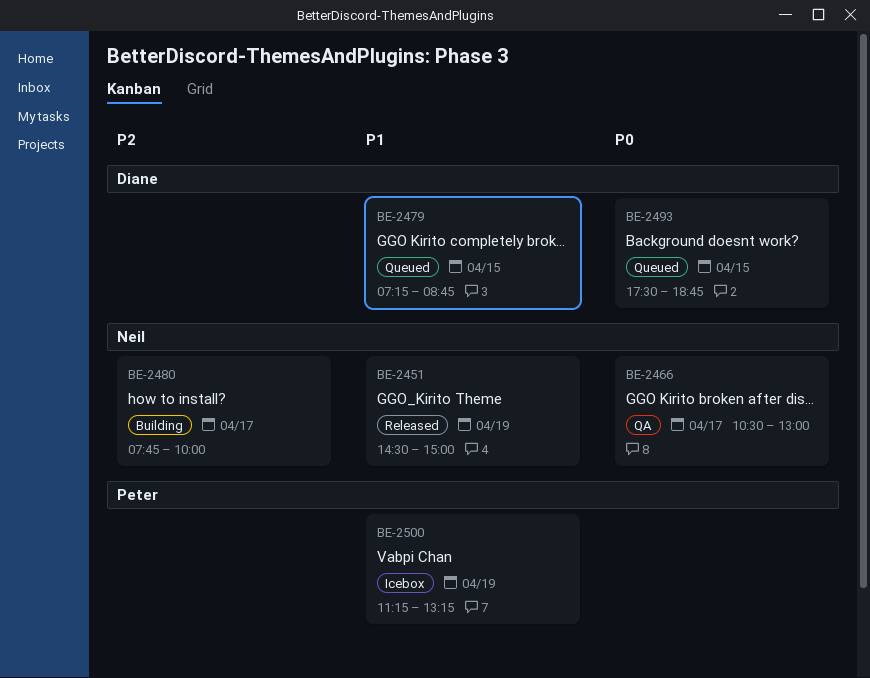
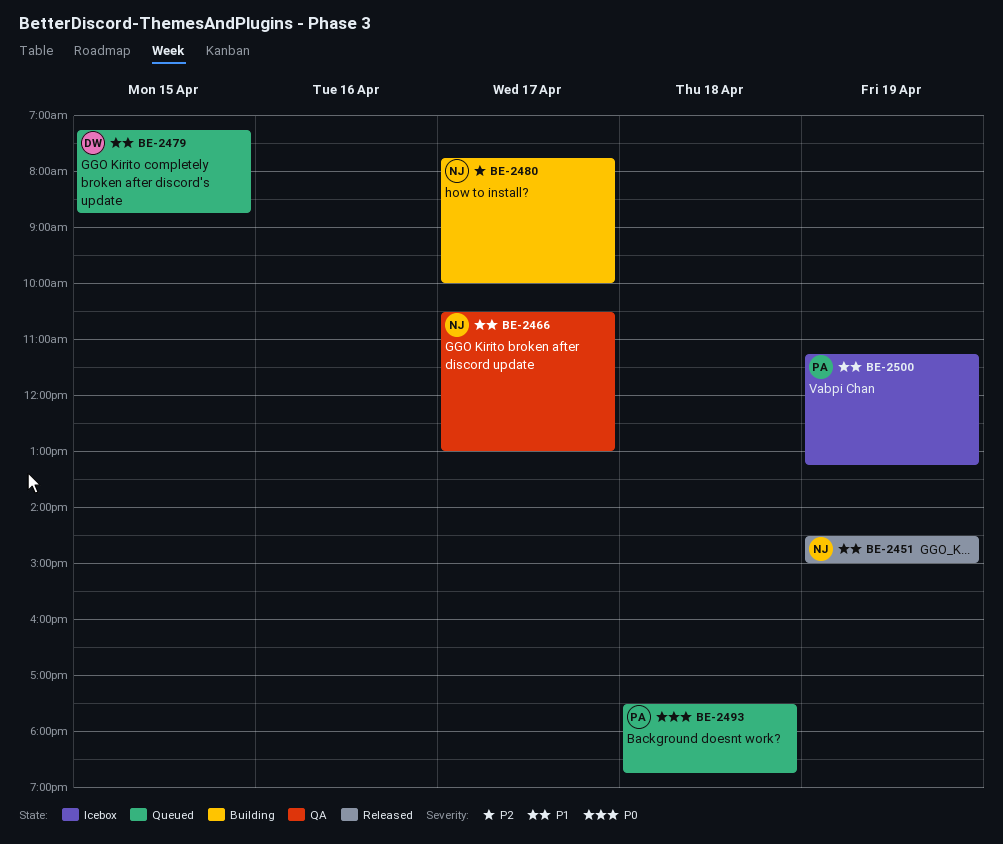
BE-2466, priority: P0 -> P1
BE-2493, owner: Diane -> Peter
BE-2493, day: Apr 15 -> Apr 18

